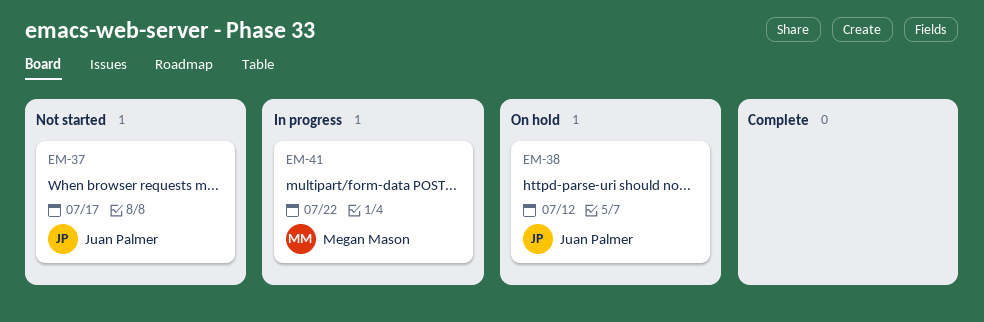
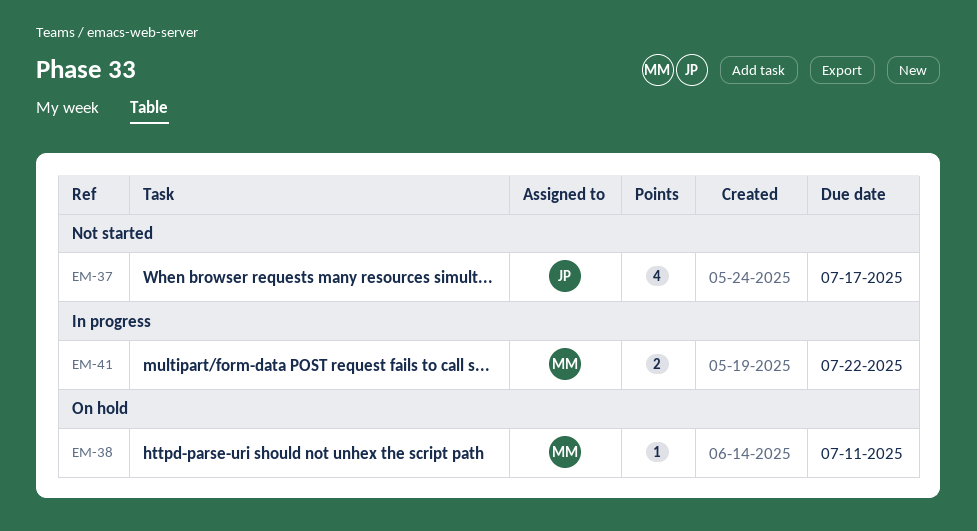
EM-38, owner: Juan Palmer -> Megan Mason
EM-38, due: Jul 12 -> Jul 11

